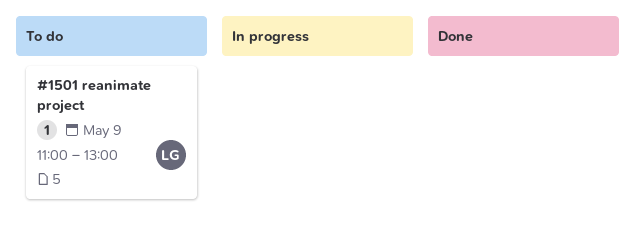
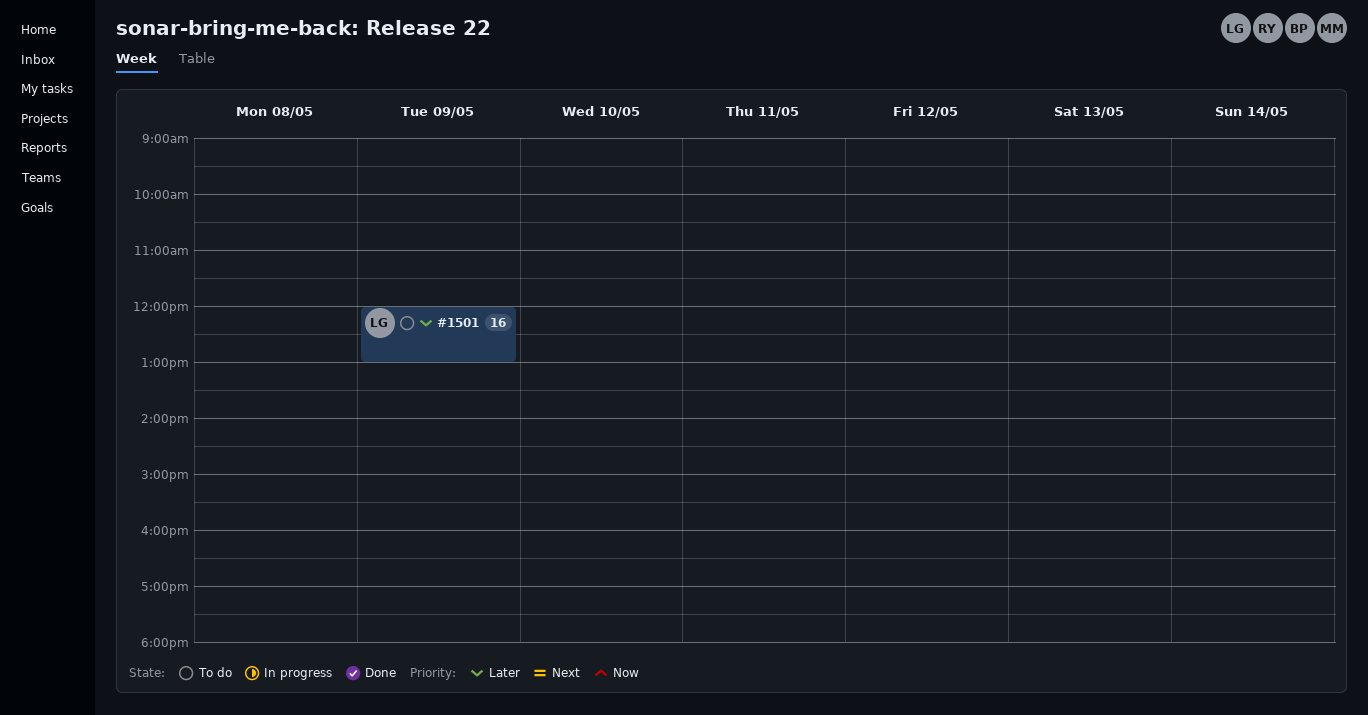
#1501, estimate: 1 -> 16
#1501, begins: 11:00 -> 12:00

